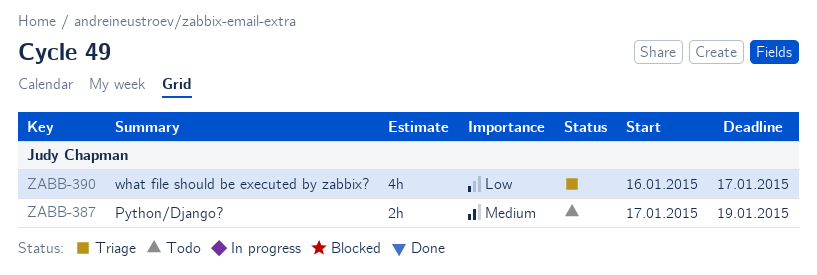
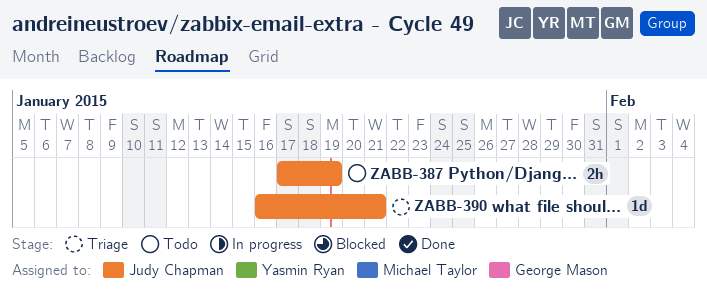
ZABB-390, estimate: 4h -> 1d
ZABB-390, due: Jan 17 -> Jan 21

